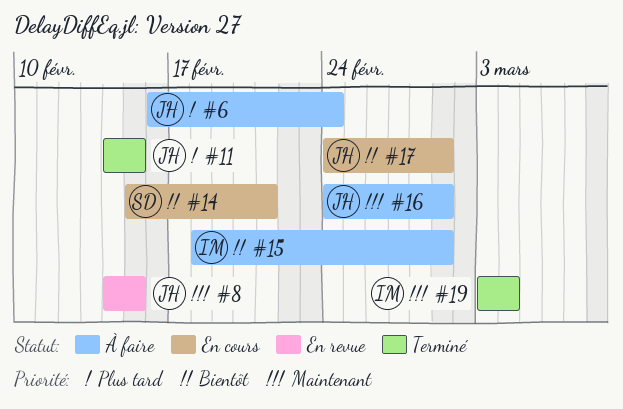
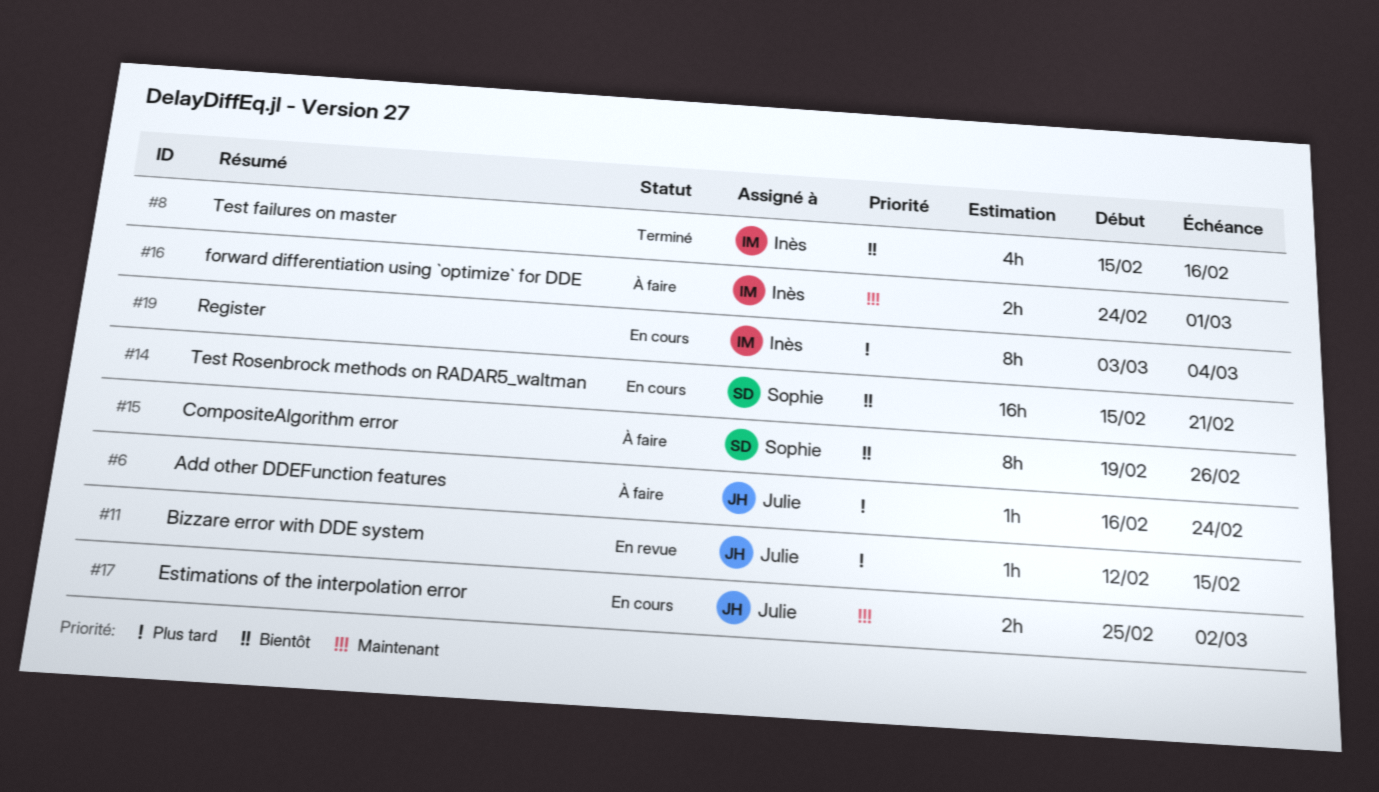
#8, status: En revue -> Terminé
#8, owner: Julie -> Inès
#8, priority: Maintenant -> Bientôt
#8, start: Feb 14 -> Feb 15
#8, due: Feb 15 -> Feb 16
#11, status: Terminé -> En revue
#11, start: Feb 14 -> Feb 12
#15, owner: Inès -> Sophie
#15, start: Feb 18 -> Feb 19
#15, due: Mar 1 -> Feb 26
#16, owner: Julie -> Inès
#17, priority: Bientôt -> Maintenant
#17, start: Feb 24 -> Feb 25
#17, due: Mar 1 -> Mar 2
#19, status: Terminé -> En cours
#19, priority: Maintenant -> Plus tard

